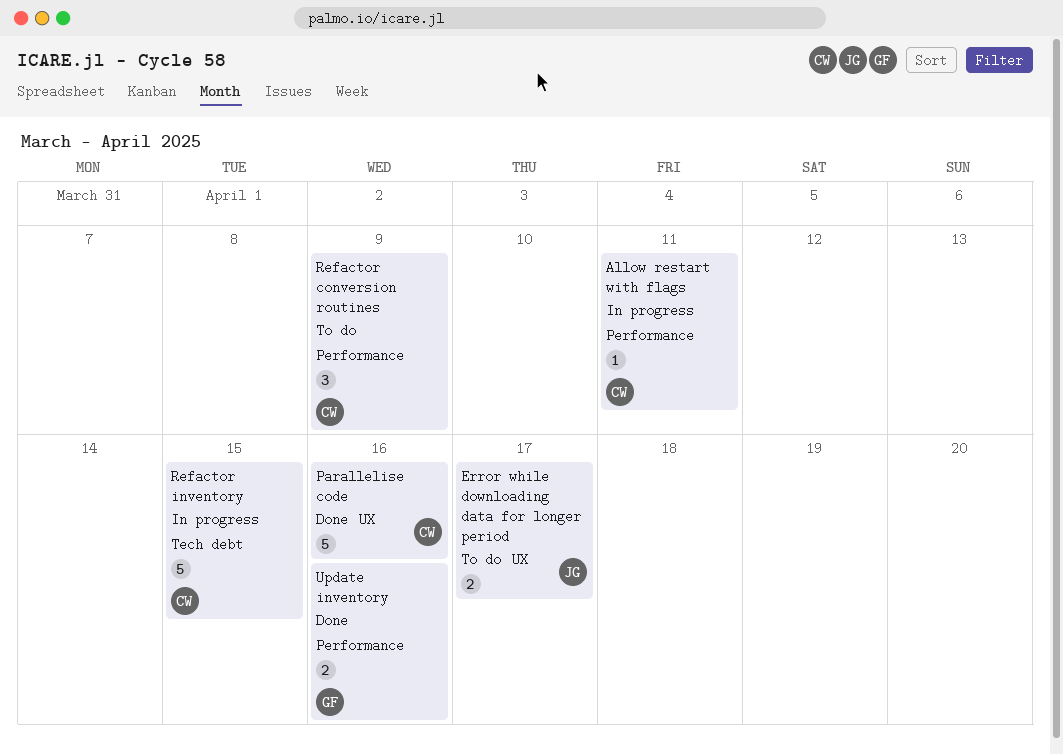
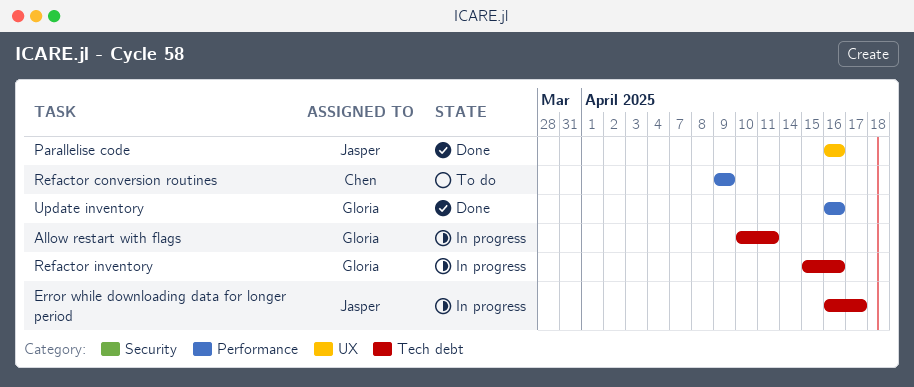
Allow restart with flags, owner: Chen -> Gloria
Allow restart with flags, label: Performance -> Tech debt
Error while downloading data for longer period, status: To do -> In progress
Error while downloading data for longer period, label: UX -> Tech debt
Parallelise code, owner: Chen -> Jasper
Refactor inventory, owner: Chen -> Gloria
Refactor inventory, due: Apr 15 -> Apr 16

